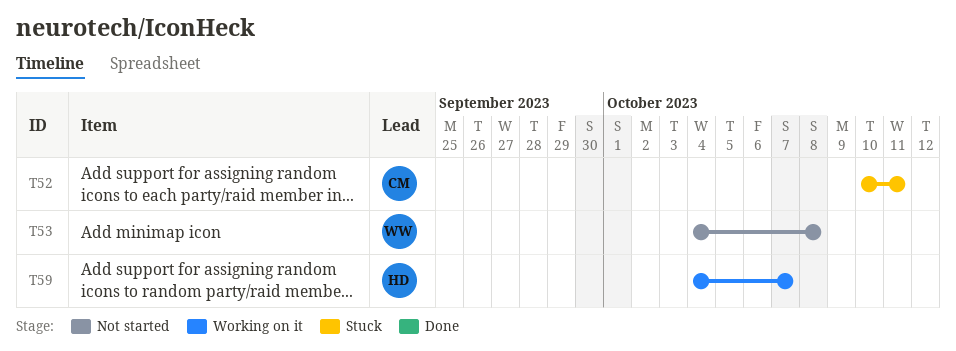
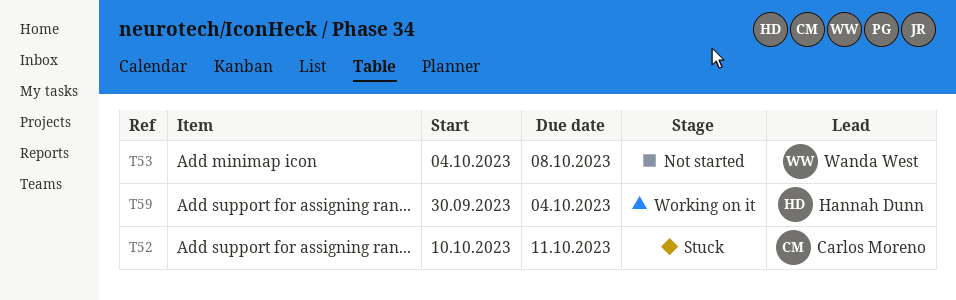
T59, start: Oct 4 -> Sep 30
T59, due: Oct 7 -> Oct 4

